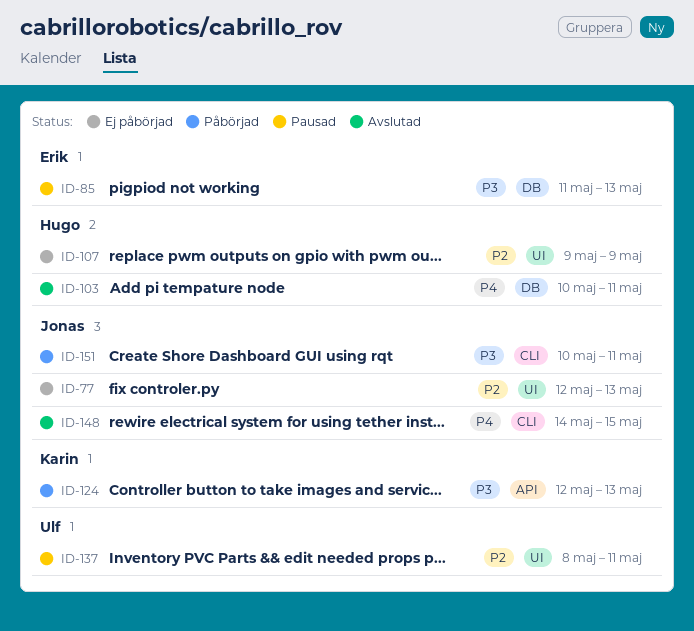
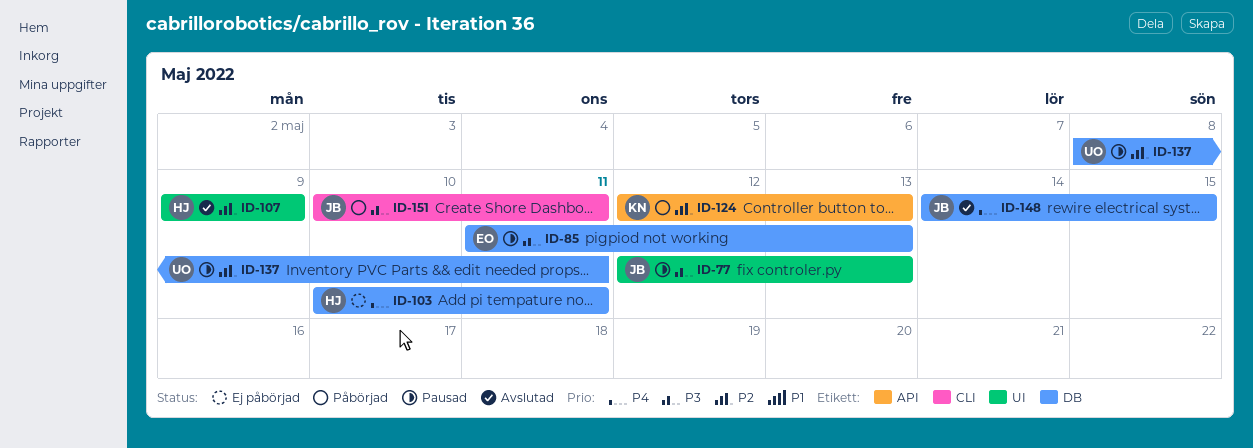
ID-77, status: Ej påbörjad -> Pausad
ID-77, priority: P2 -> P3
ID-103, status: Avslutad -> Ej påbörjad
ID-107, status: Ej påbörjad -> Avslutad
ID-124, priority: P3 -> P2
ID-137, label: UI -> DB
ID-148, label: CLI -> DB

